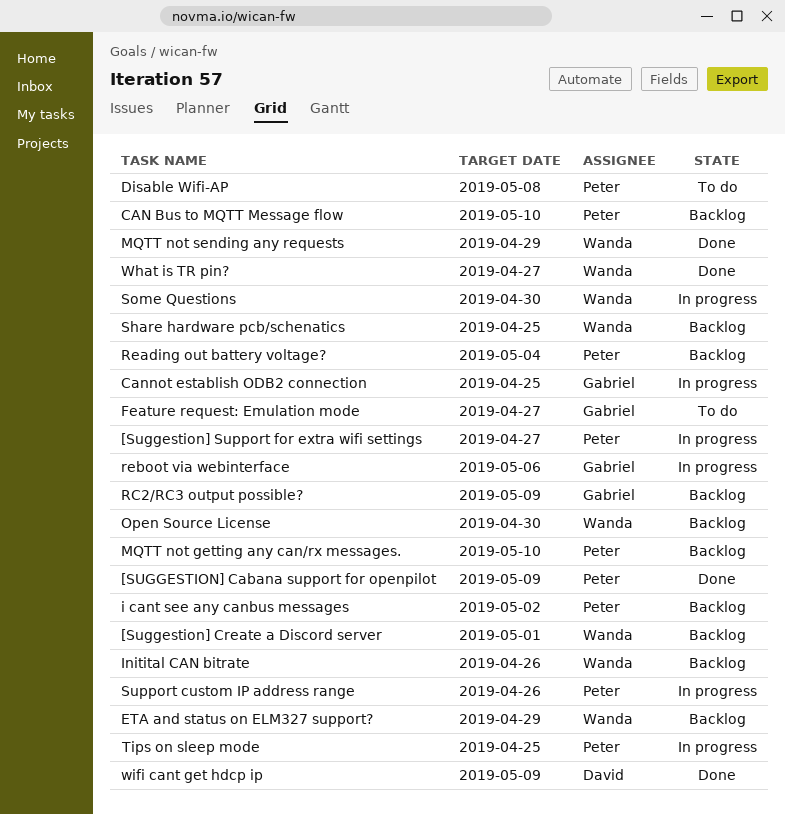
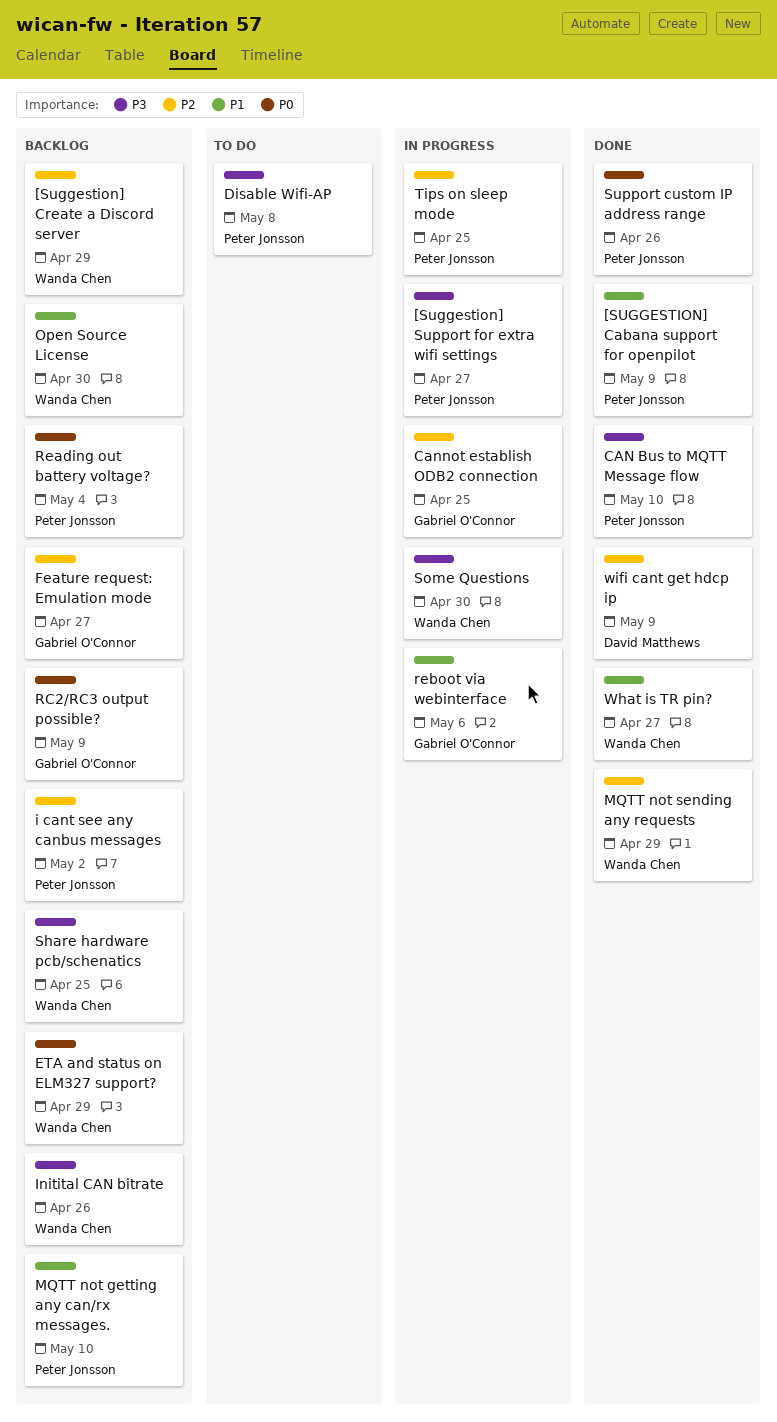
[Suggestion] Create a Discord server, due: May 1 -> Apr 29
CAN Bus to MQTT Message flow, status: Backlog -> Done
Feature request: Emulation mode, status: To do -> Backlog
Support custom IP address range, status: In progress -> Done

